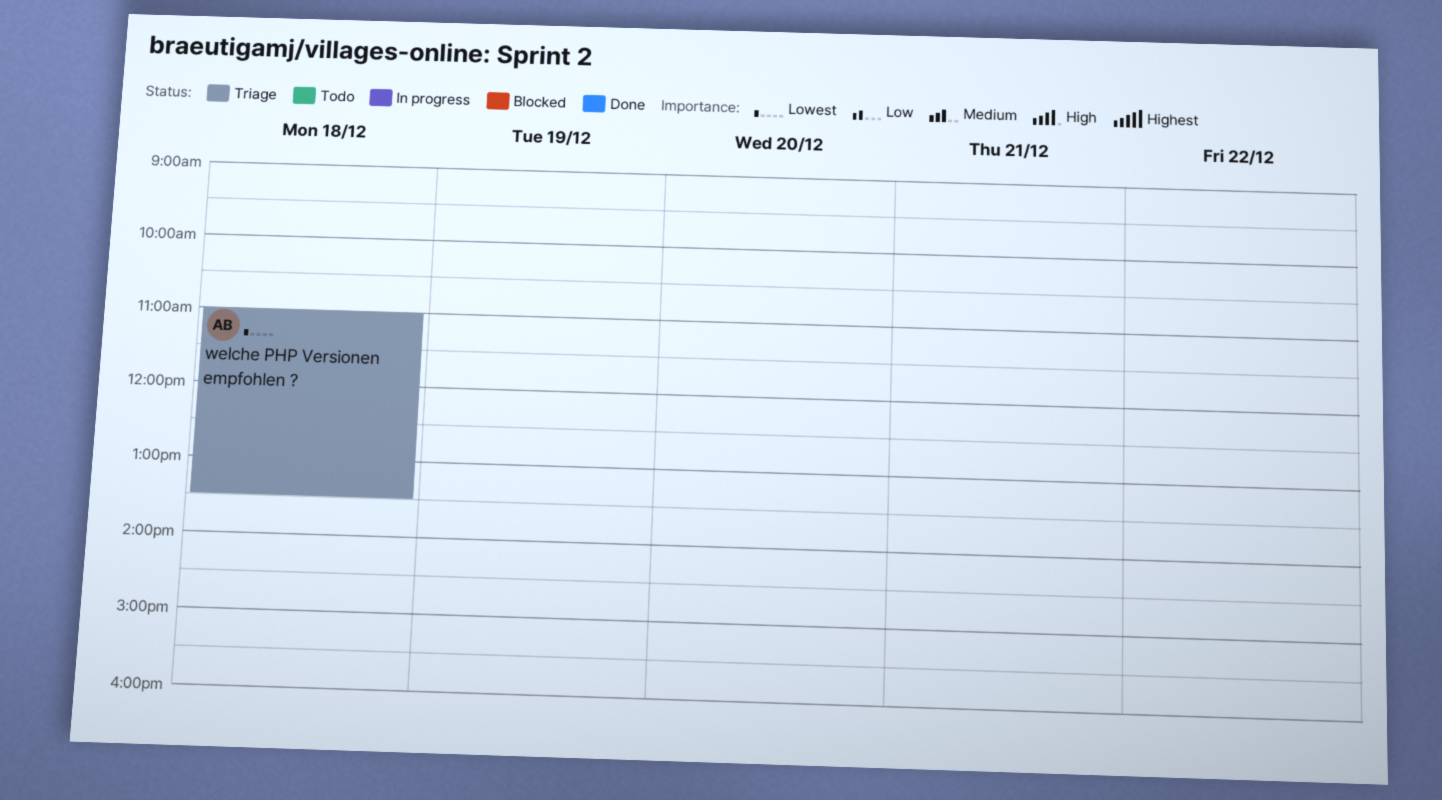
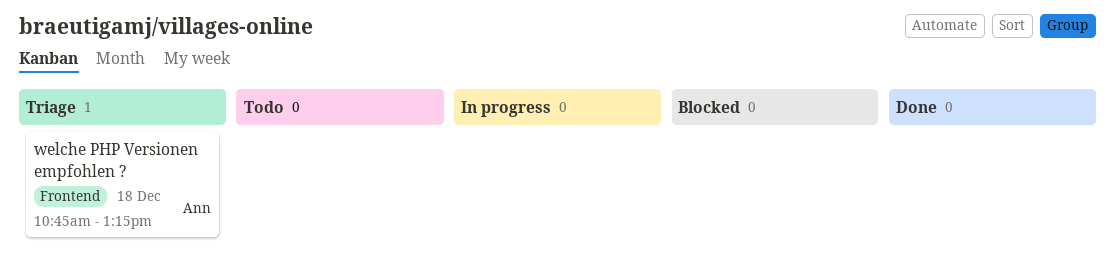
welche PHP Versionen empfohlen ?, begins: 11:00 -> 10:45
welche PHP Versionen empfohlen ?, ends: 13:30 -> 13:15

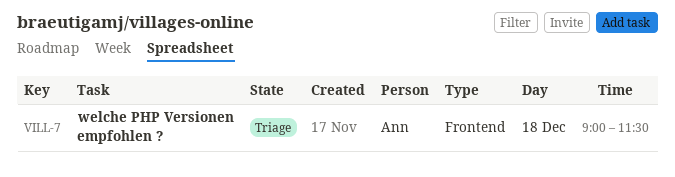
welche PHP Versionen empfohlen ?, begins: 10:45 -> 09:00
welche PHP Versionen empfohlen ?, ends: 13:15 -> 11:30

